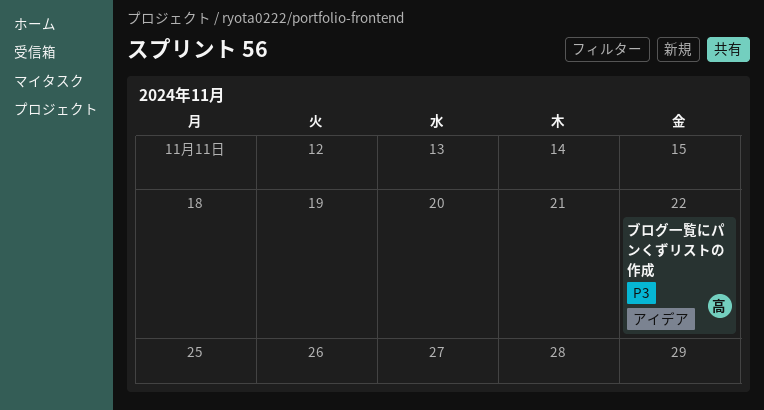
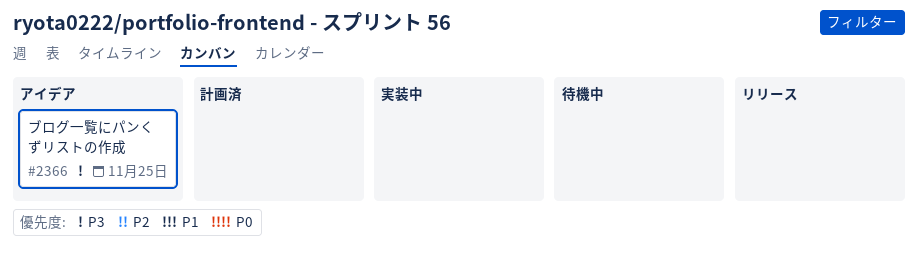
ブログ一覧にパンくずリストの作成, due: Nov 22 -> Nov 25

